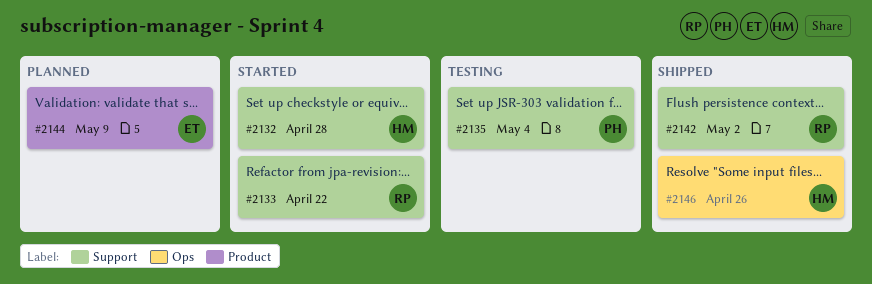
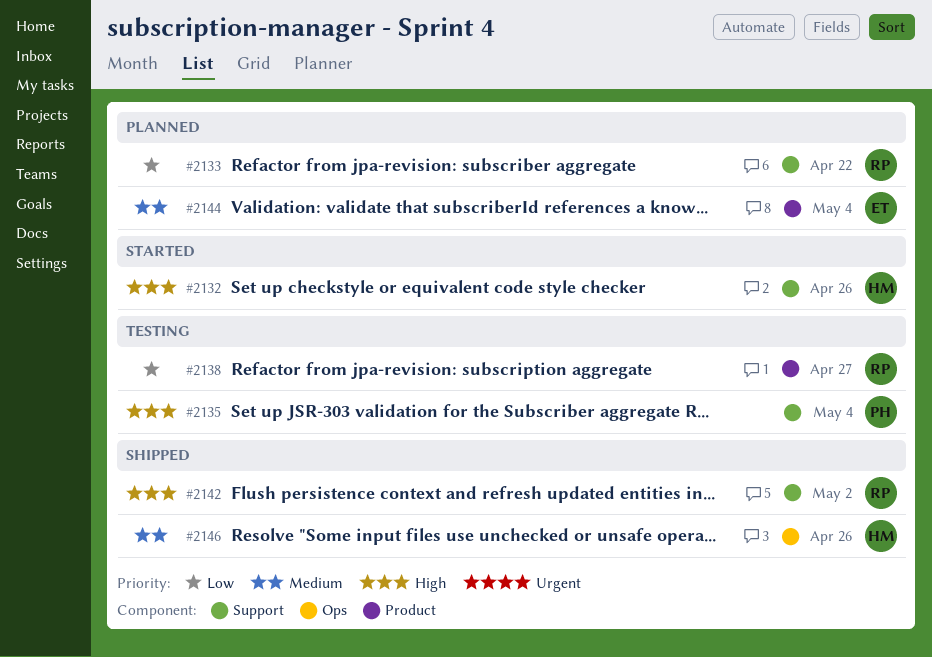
#2132, due: Apr 28 -> Apr 26
#2133, status: Started -> Planned
#2138: none -> present
#2144, due: May 9 -> May 4

